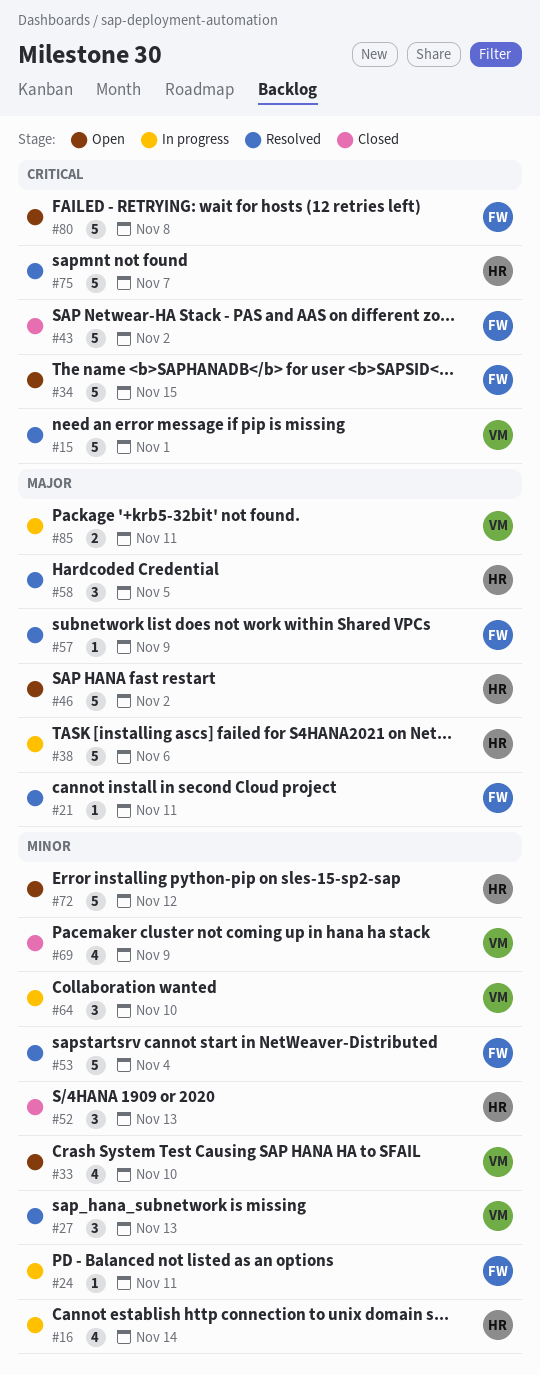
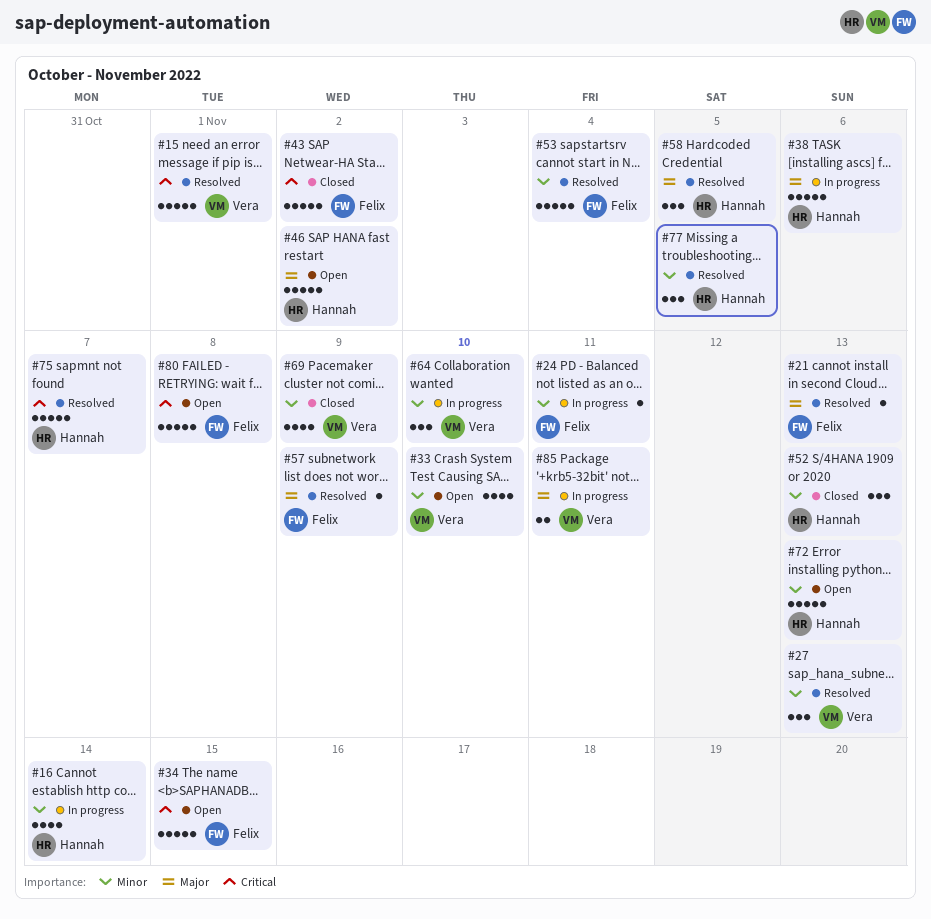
#21, due: Nov 11 -> Nov 13
#72, due: Nov 12 -> Nov 13
#77: none -> present

